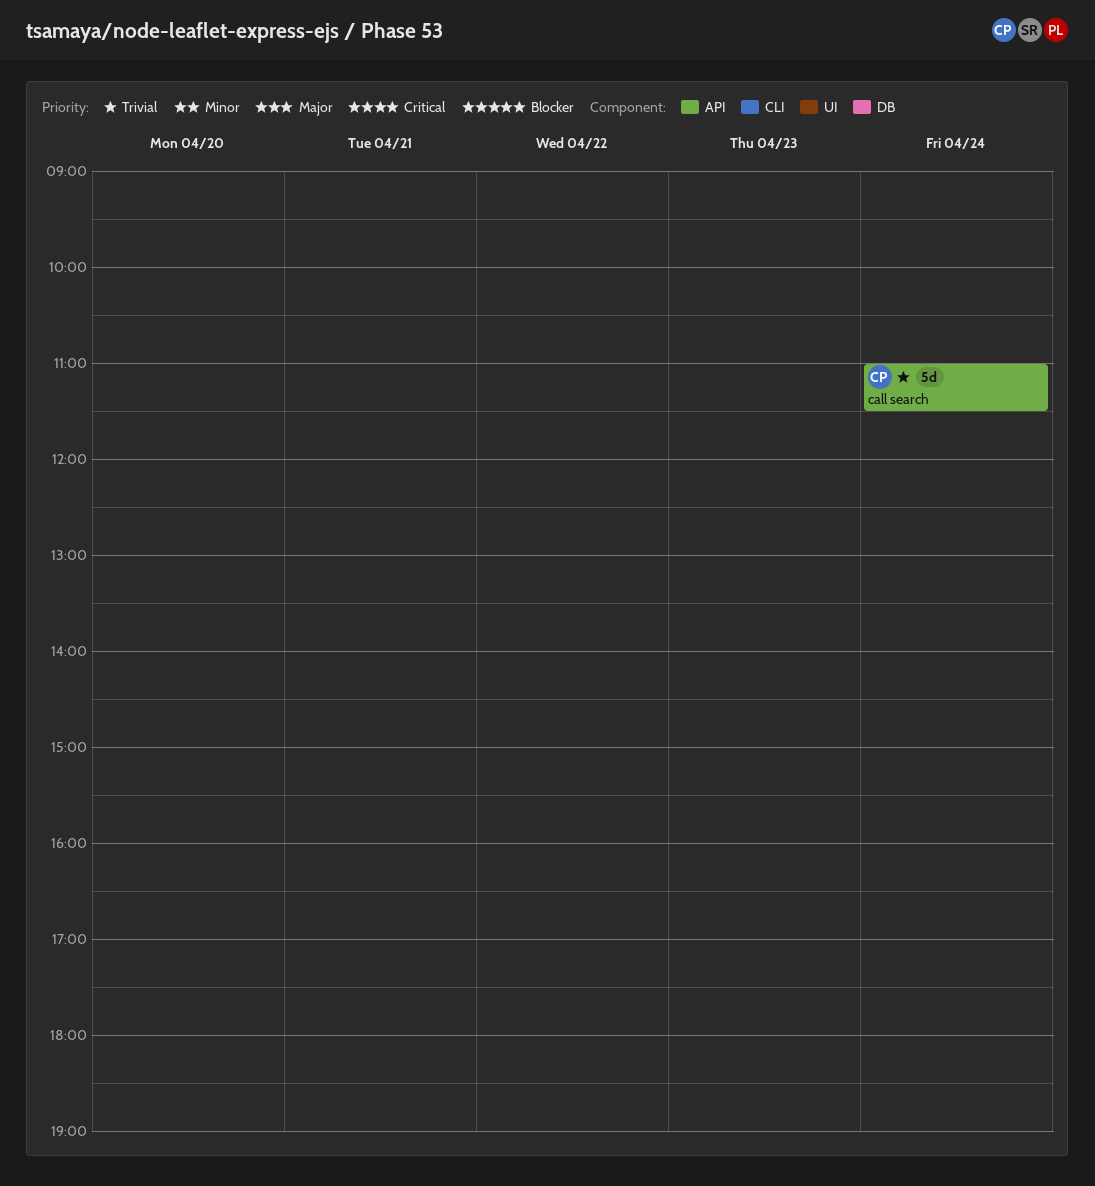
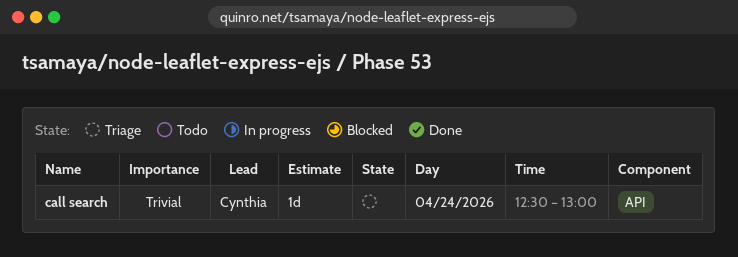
call search, estimate: 5d -> 1d
call search, begins: 11:00 -> 12:30
call search, ends: 11:30 -> 13:00

